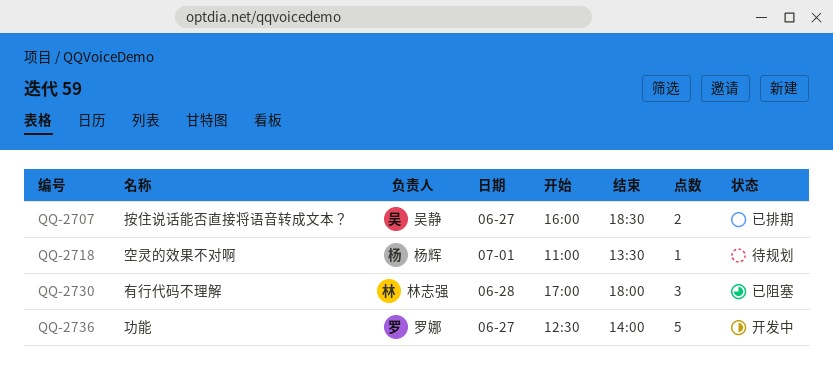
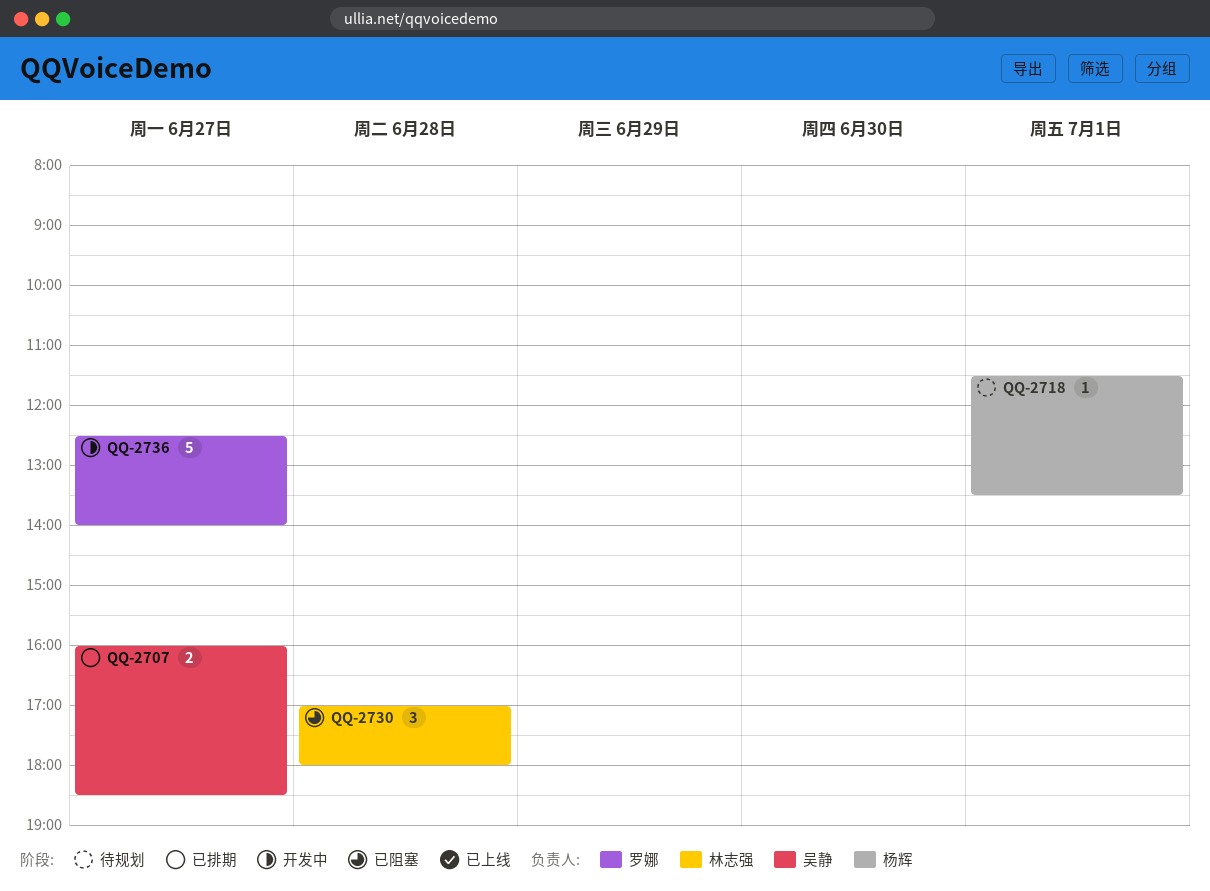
QQ-2718, begins: 11:00 -> 11:30

